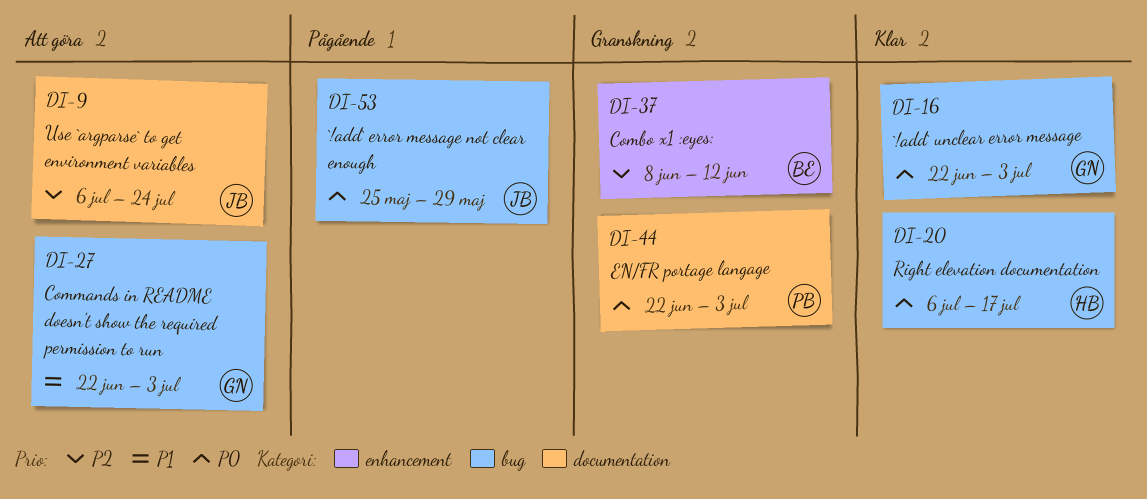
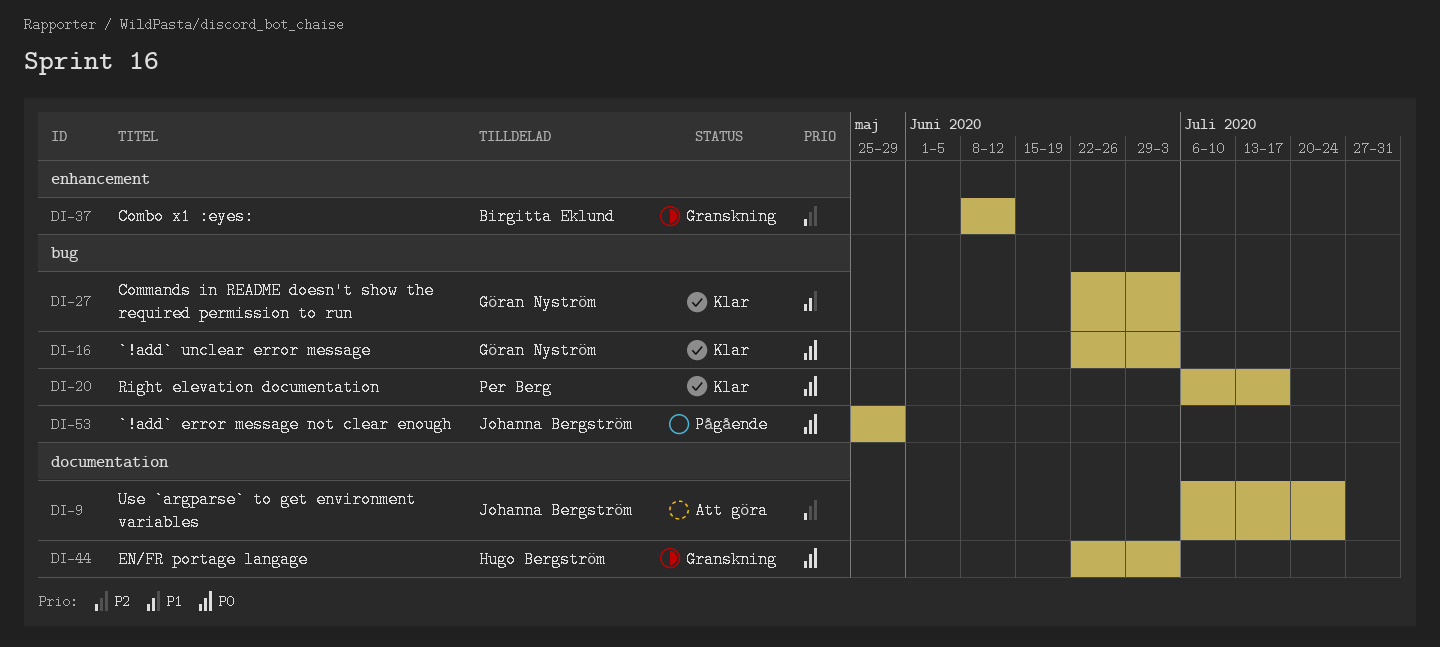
DI-20, owner: Hugo Bergström -> Per Berg
DI-27, status: Att göra -> Klar
DI-44, owner: Per Berg -> Hugo Bergström

